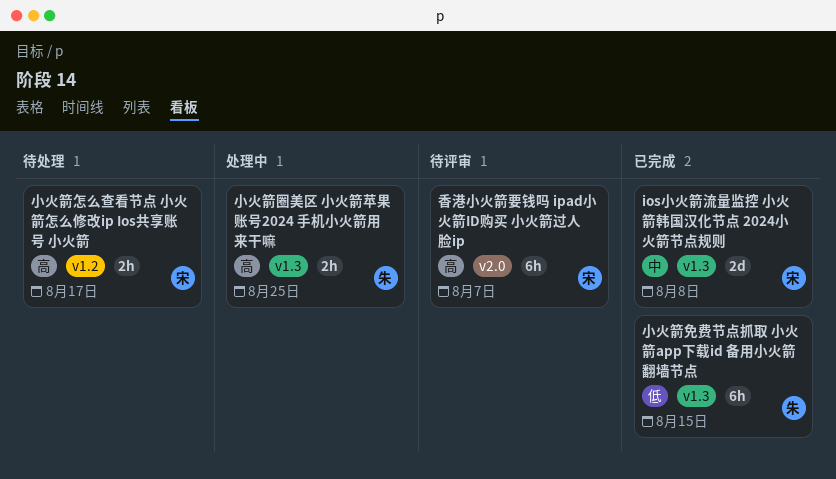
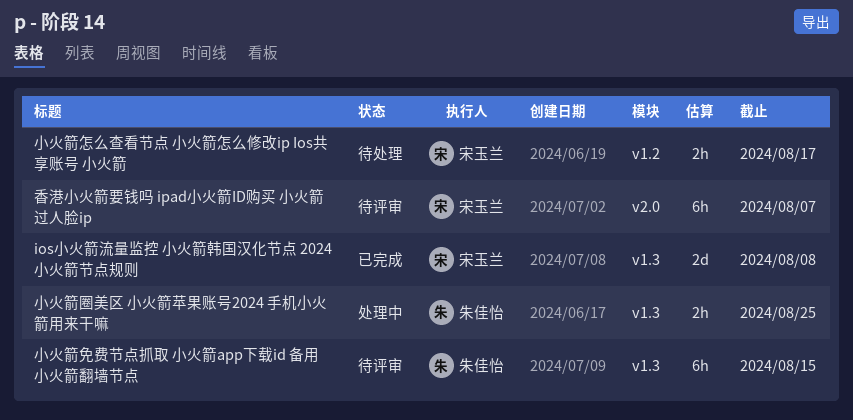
小火箭免费节点抓取 小火箭app下载id 备用小火箭翻墙节点, status: 已完成 -> 待评审

